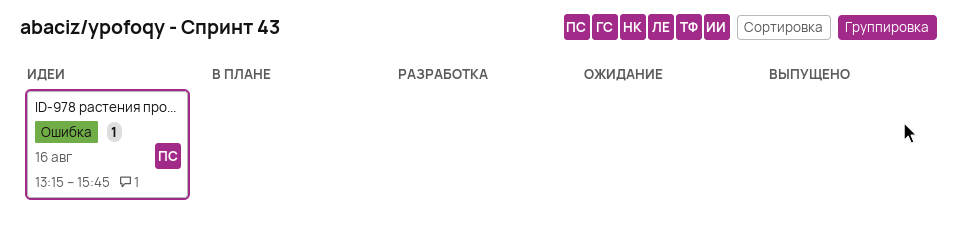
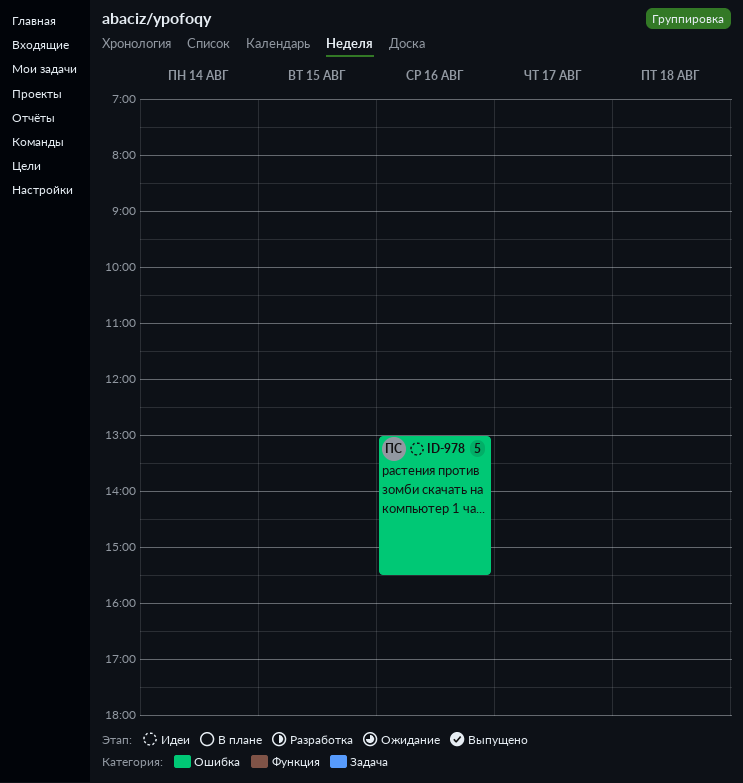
ID-978, estimate: 1 -> 5
ID-978, begins: 13:15 -> 13:00
ID-978, ends: 15:45 -> 15:30

